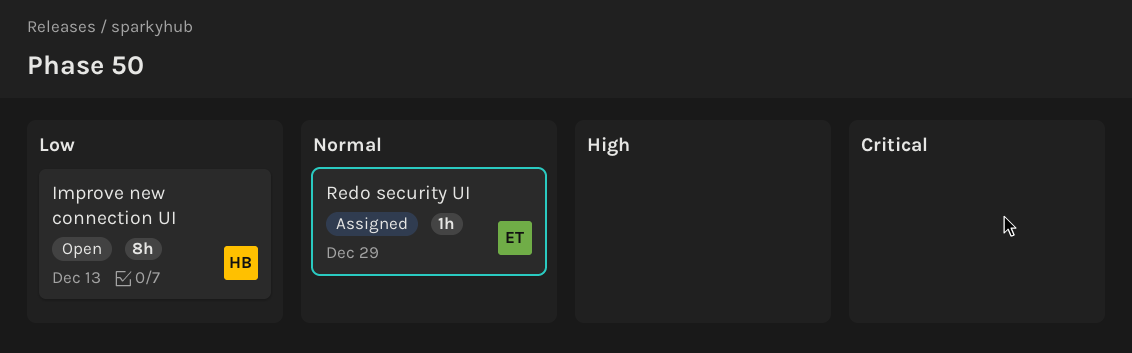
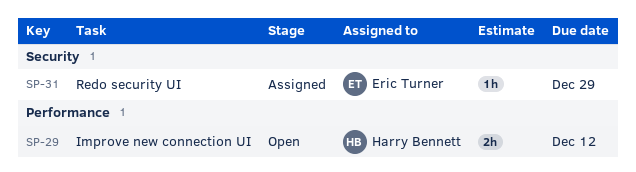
Improve new connection UI, estimate: 8h -> 2h
Improve new connection UI, due: Dec 13 -> Dec 12

